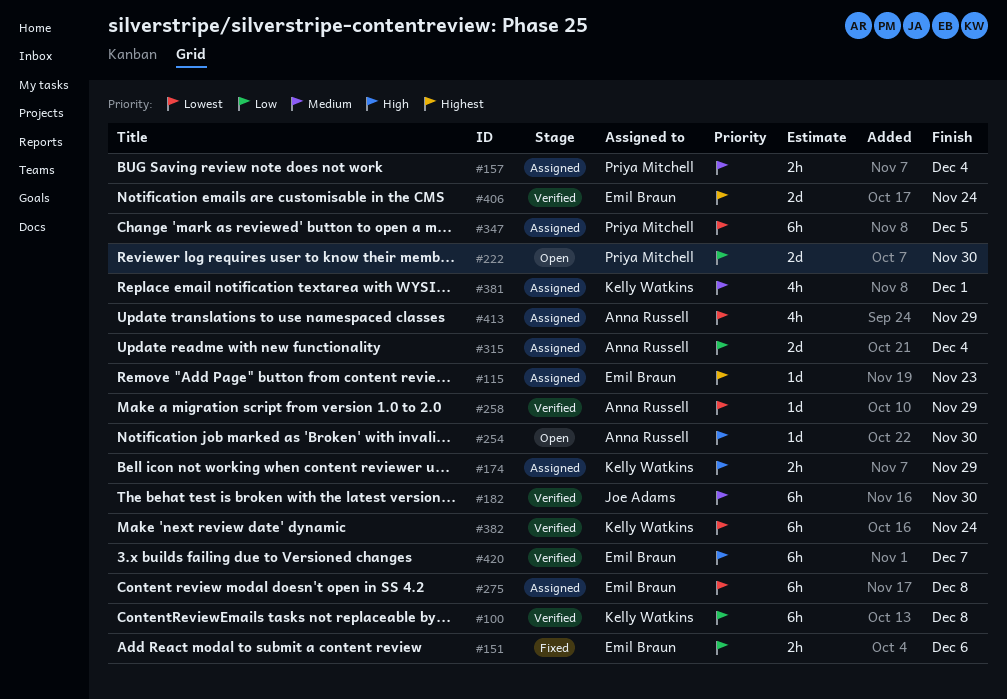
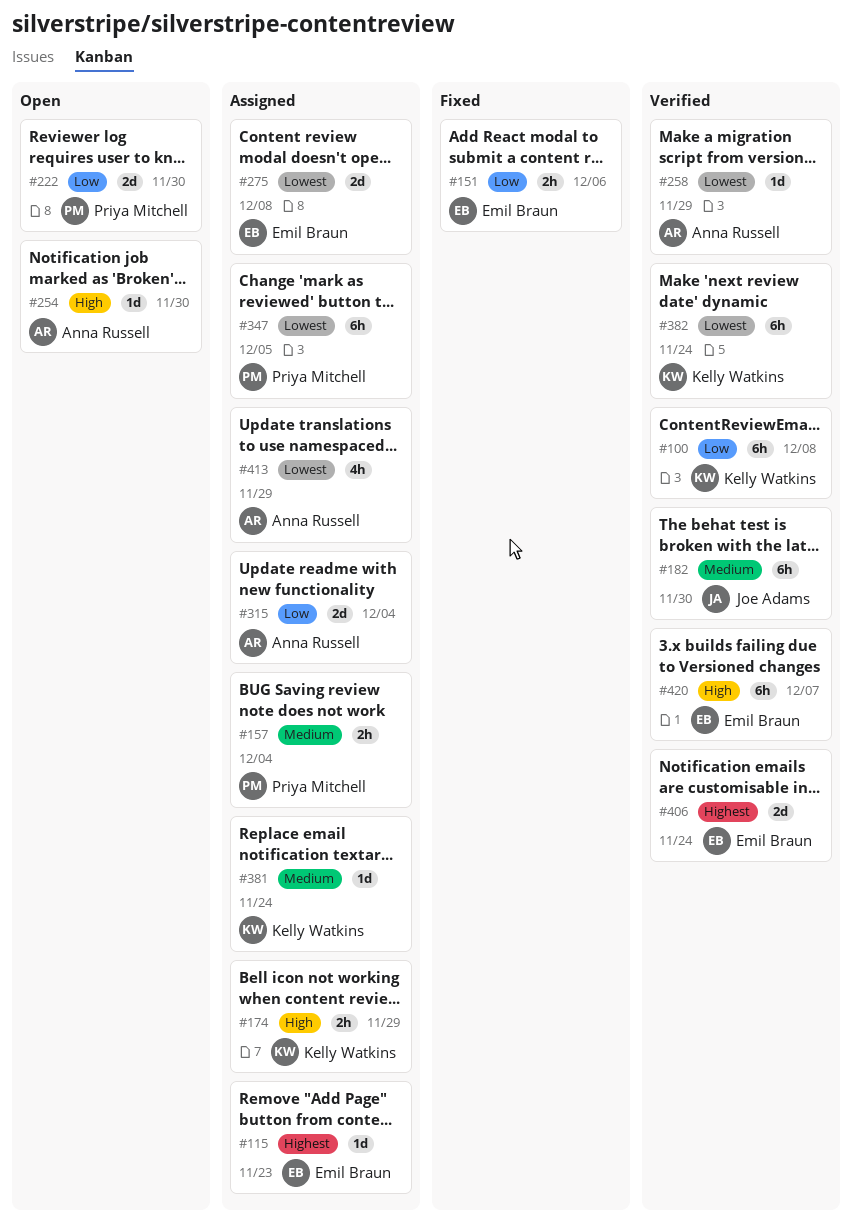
#275, estimate: 6h -> 2d
#381, estimate: 4h -> 1d
#381, due: Dec 1 -> Nov 24

